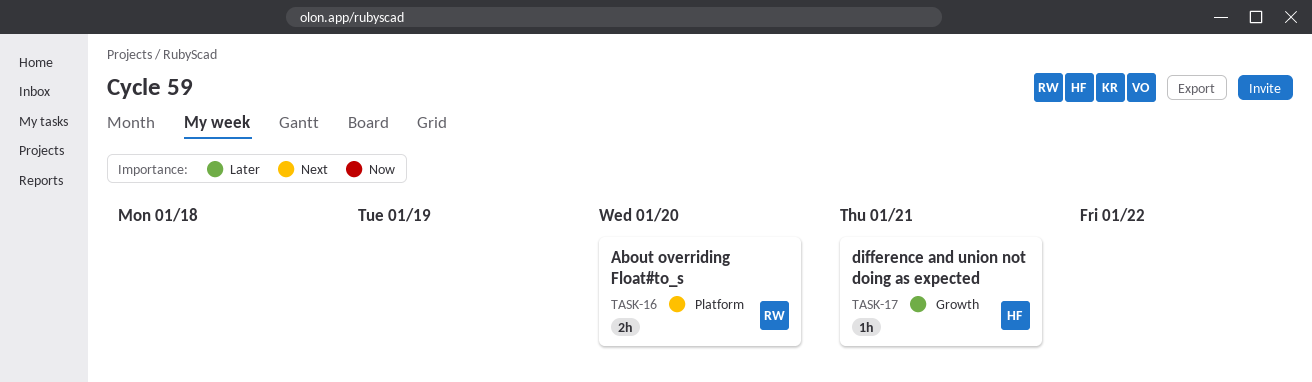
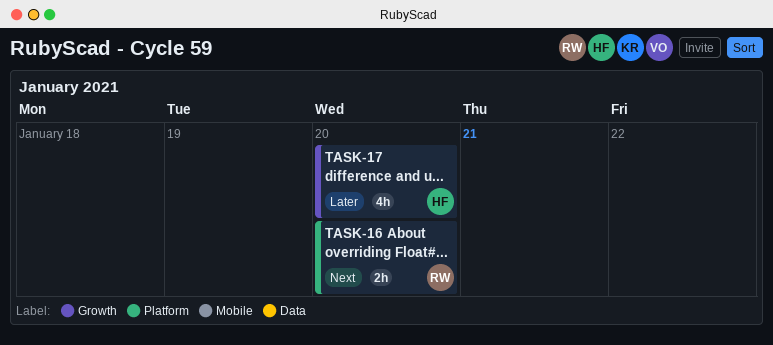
TASK-17, estimate: 1h -> 4h
TASK-17, due: Jan 21 -> Jan 20

